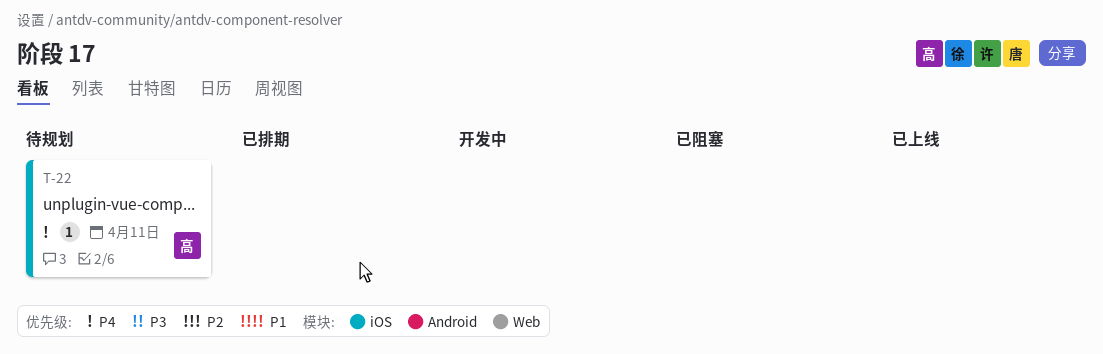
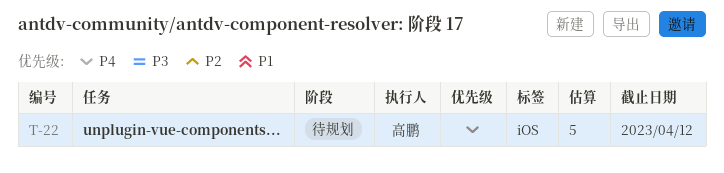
T-22, estimate: 1 -> 5
T-22, due: Apr 11 -> Apr 12

